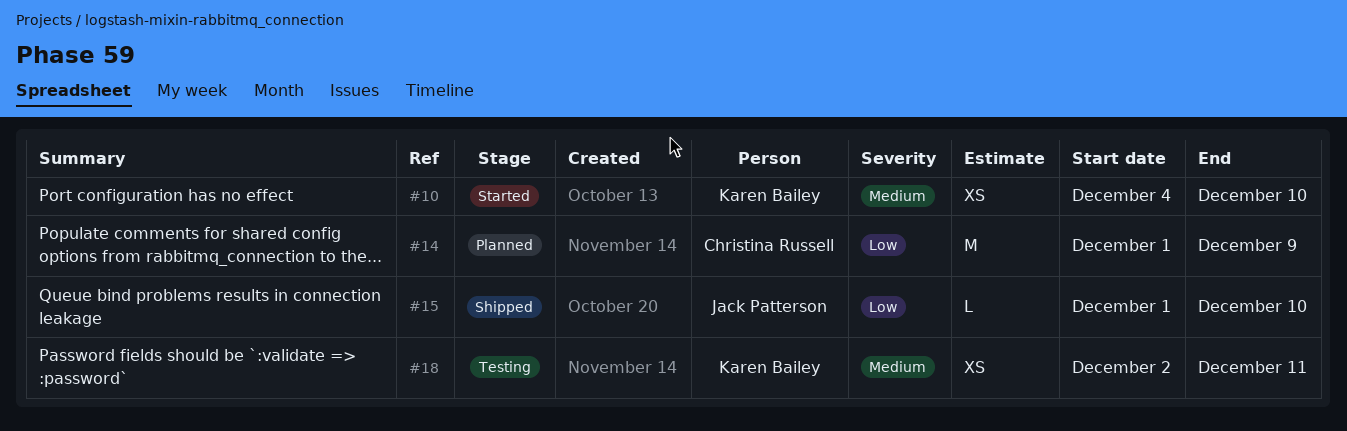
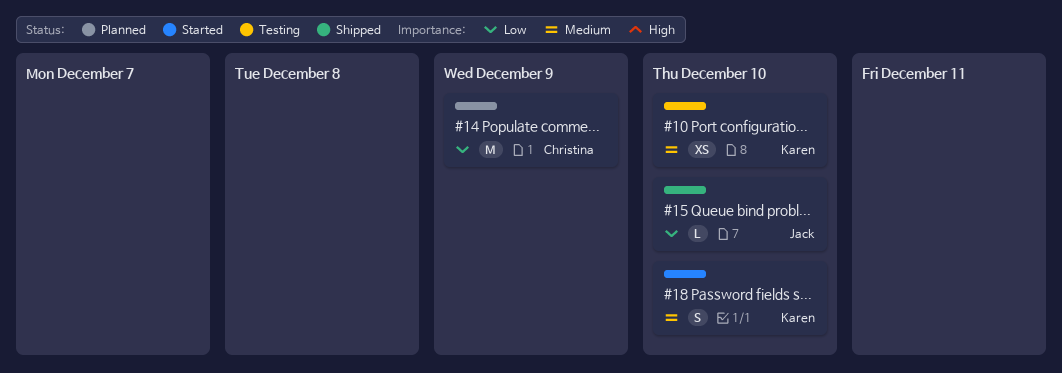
#10, status: Started -> Testing
#18, status: Testing -> Started
#18, estimate: XS -> S
#18, due: Dec 11 -> Dec 10

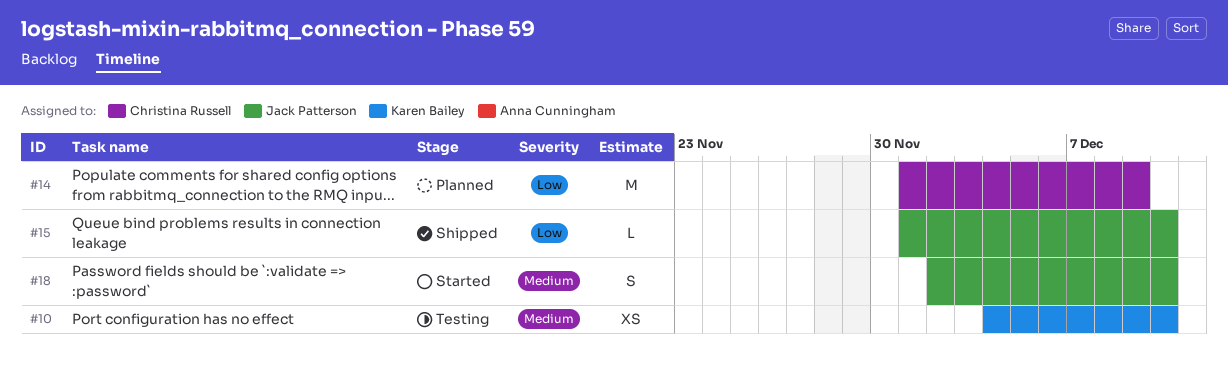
#18, owner: Karen Bailey -> Jack Patterson

